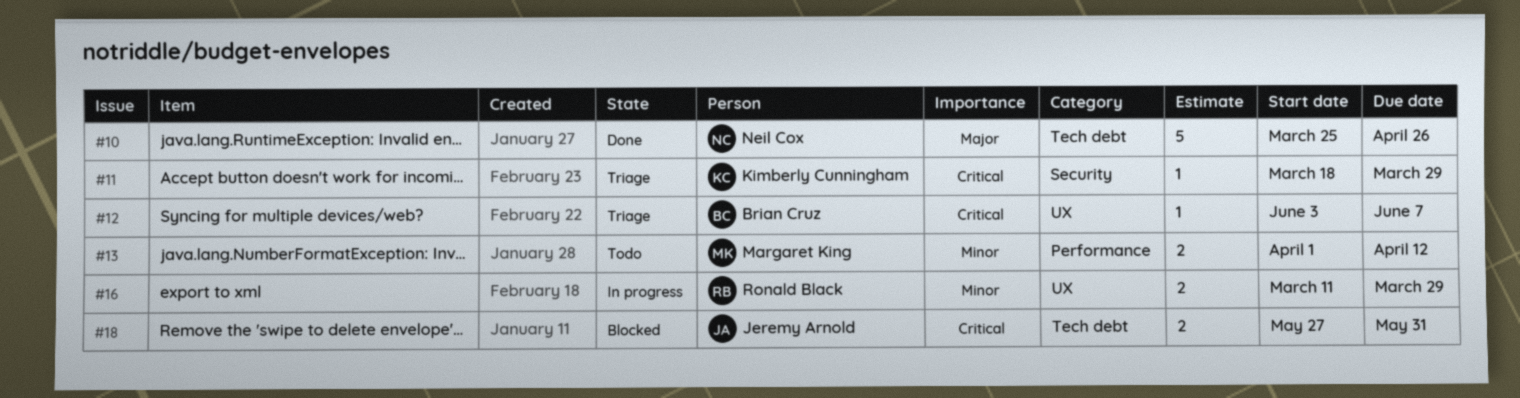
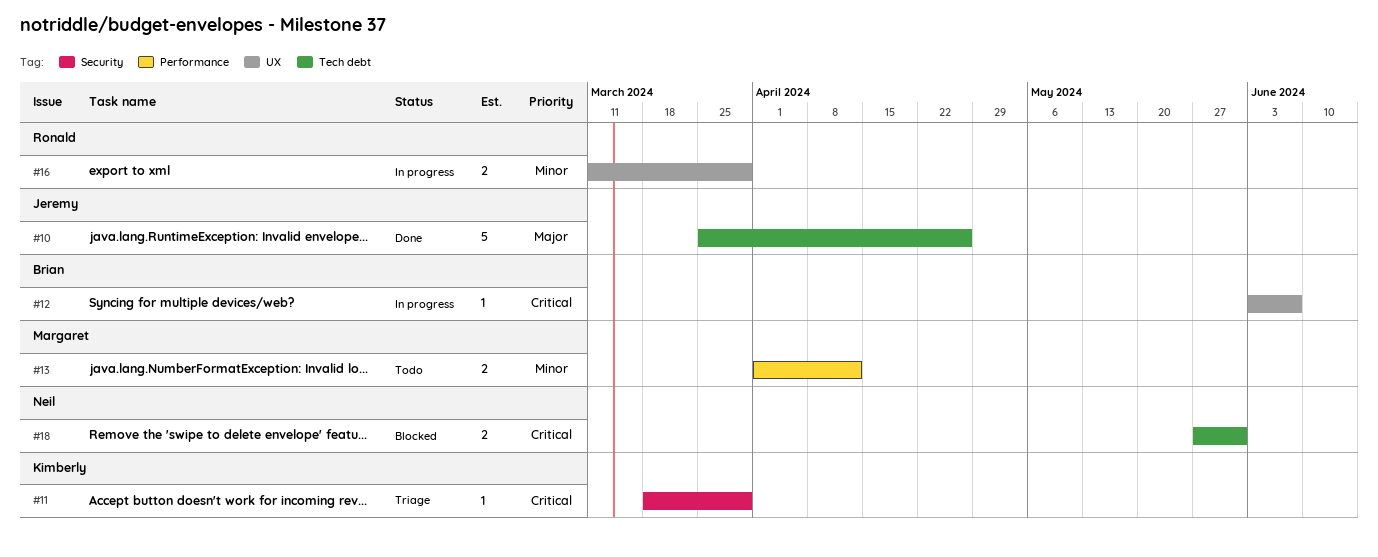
#10, owner: Neil Cox -> Jeremy Arnold
#12, status: Triage -> In progress
#18, owner: Jeremy Arnold -> Neil Cox

